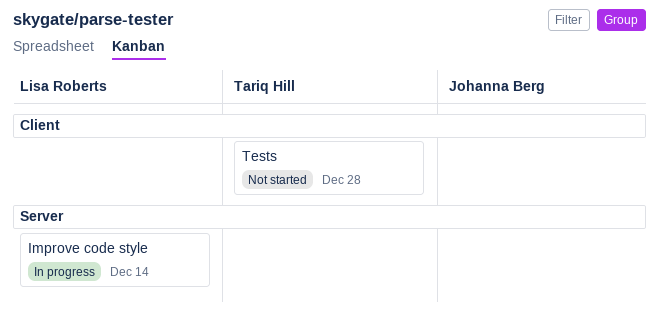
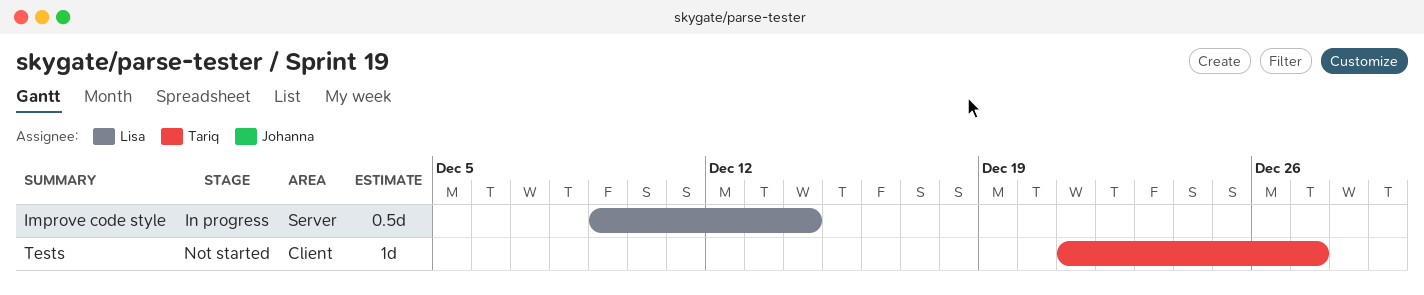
Tests, due: Dec 28 -> Dec 27

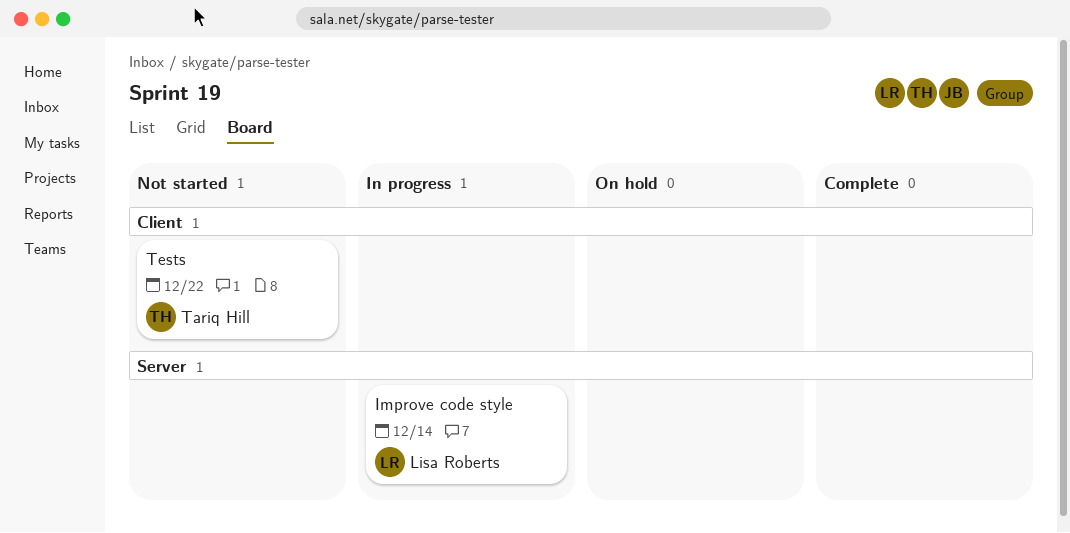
Tests, due: Dec 27 -> Dec 22

